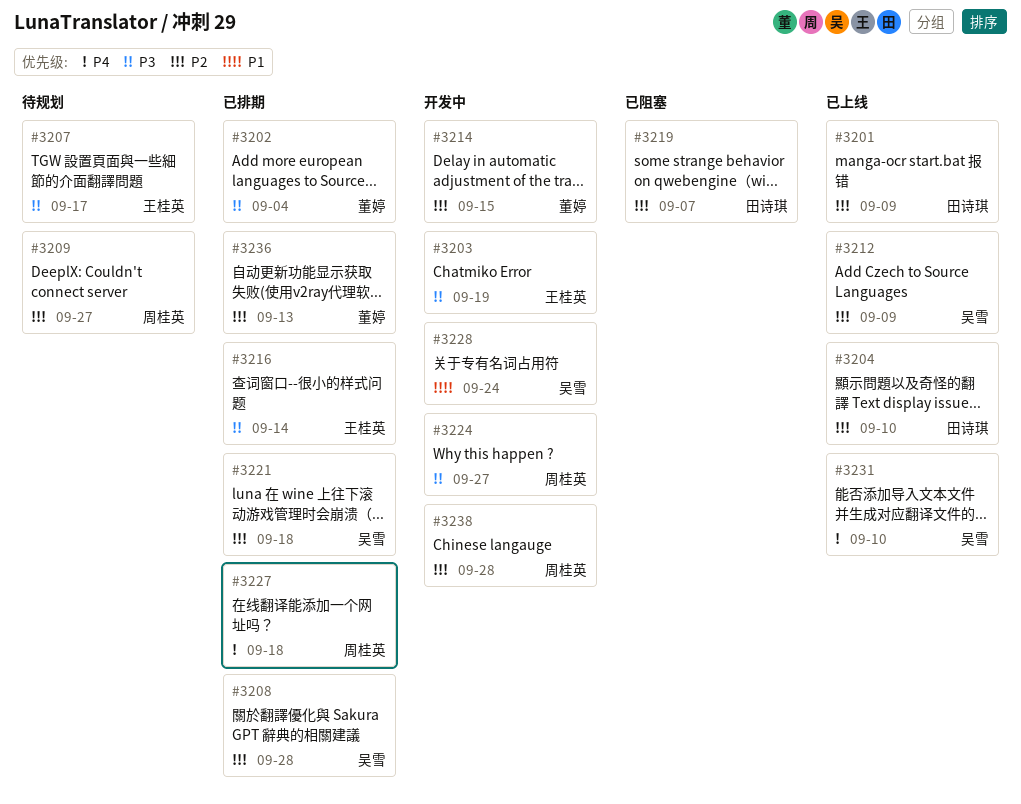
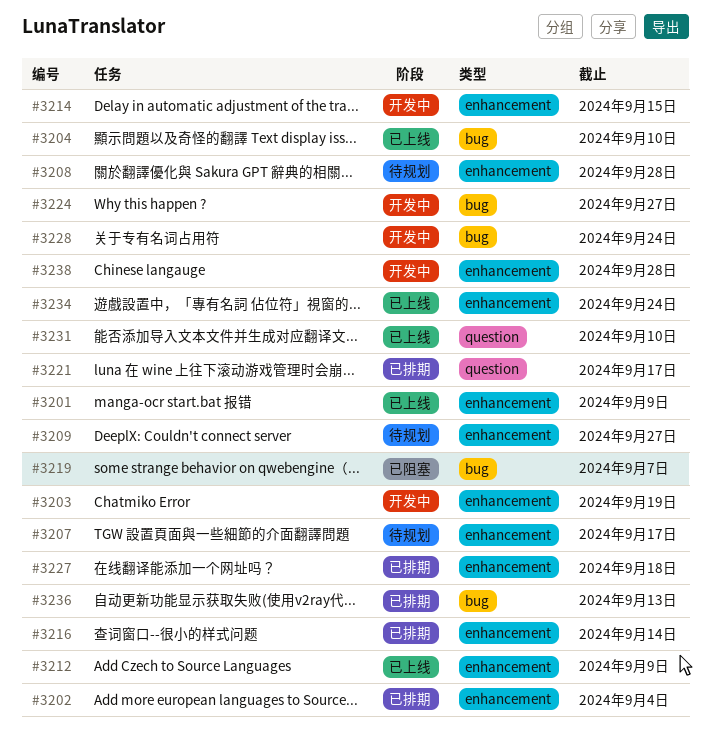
#3208, status: 已排期 -> 待规划
#3221, due: Sep 18 -> Sep 17
#3234: none -> present

